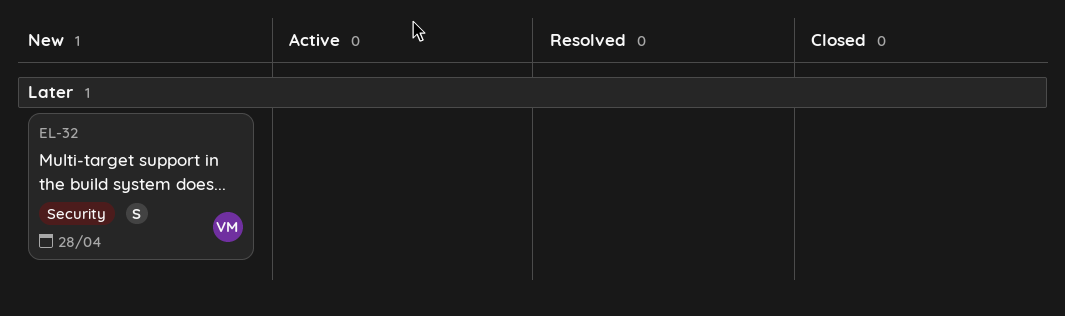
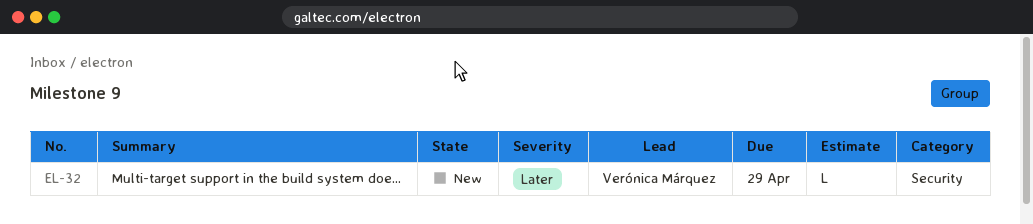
EL-32, estimate: S -> L
EL-32, due: Apr 28 -> Apr 29

